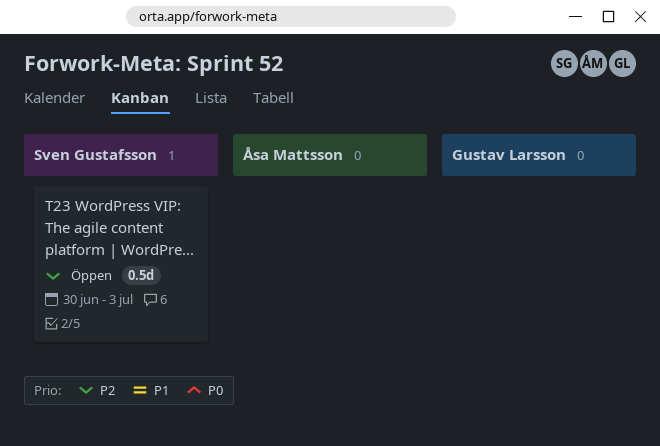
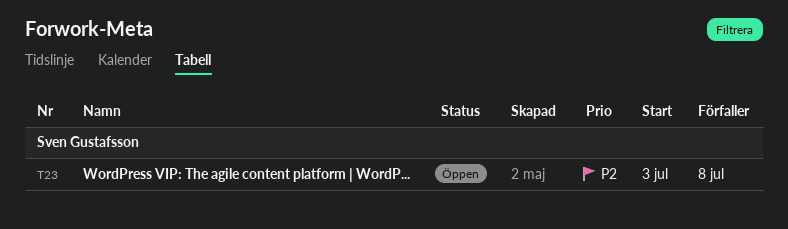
T23, start: Jun 30 -> Jul 3
T23, due: Jul 3 -> Jul 8

